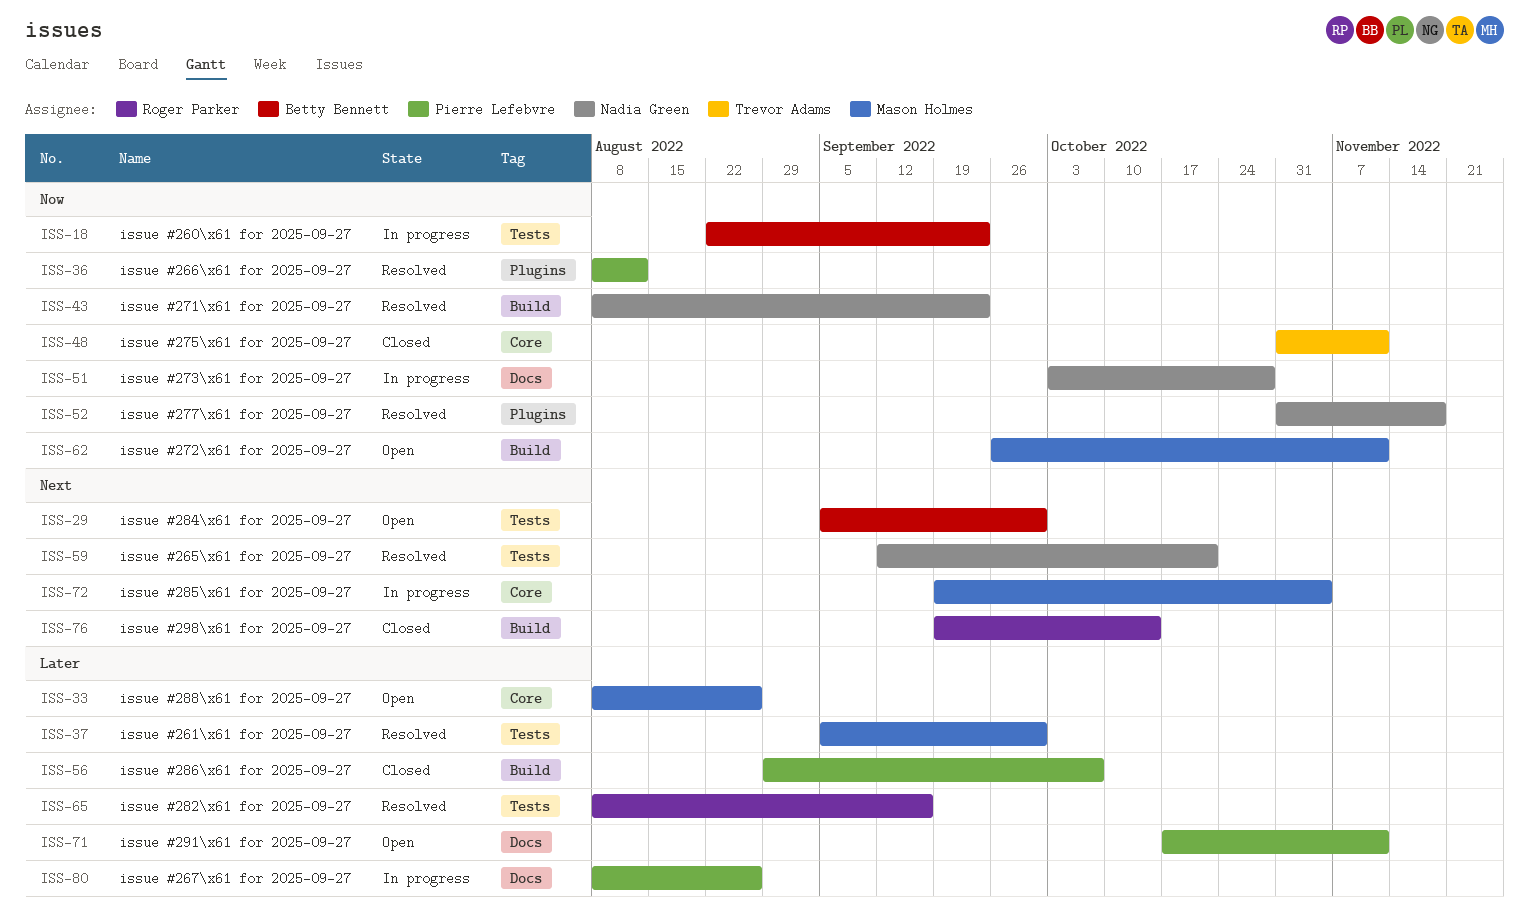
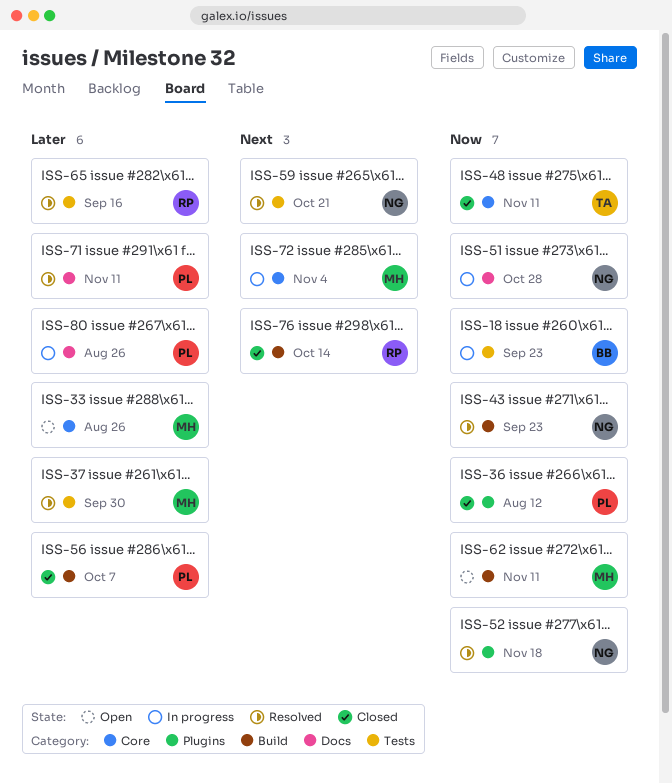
ISS-29: present -> none
ISS-36, status: Resolved -> Closed
ISS-71, status: Open -> Resolved

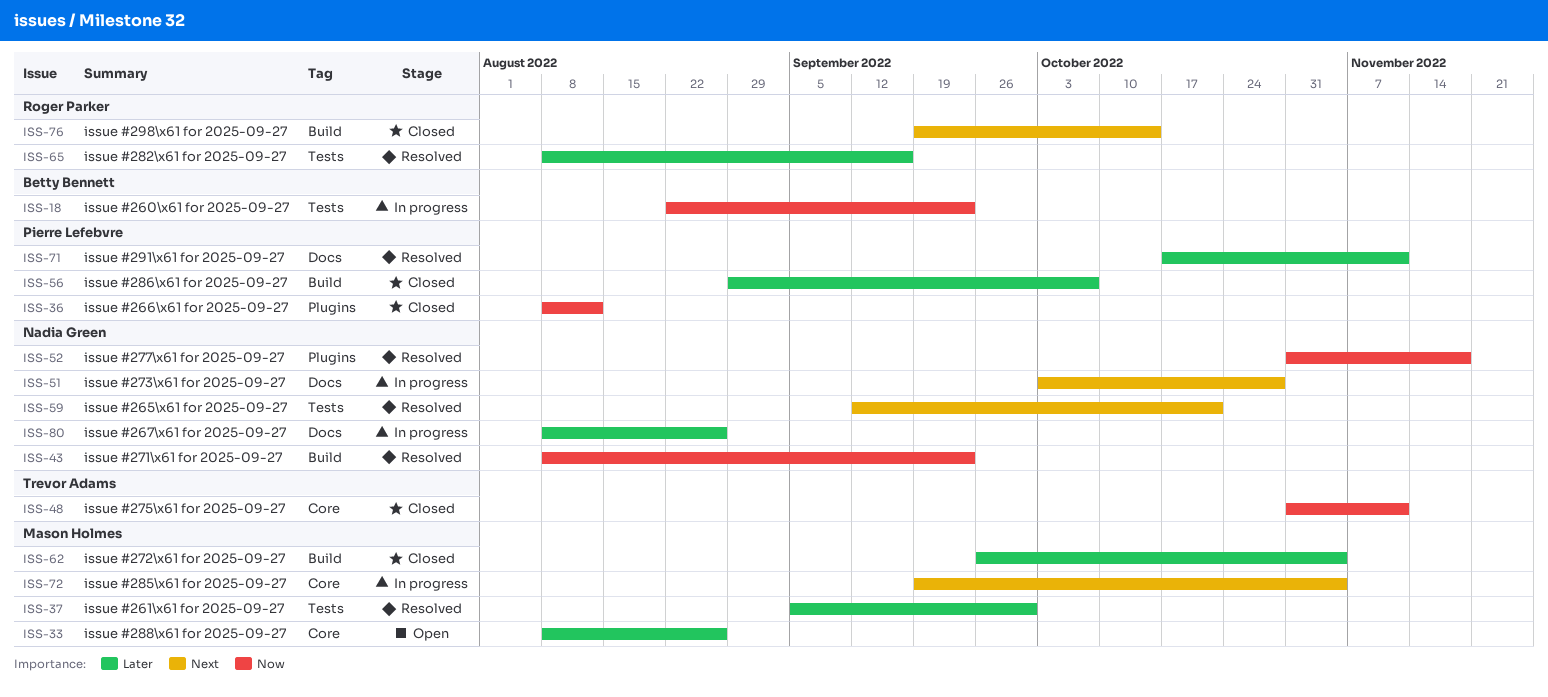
ISS-51, priority: Now -> Next
ISS-62, status: Open -> Closed
ISS-62, priority: Now -> Later
ISS-62, due: Nov 11 -> Nov 4
ISS-80, owner: Pierre Lefebvre -> Nadia Green

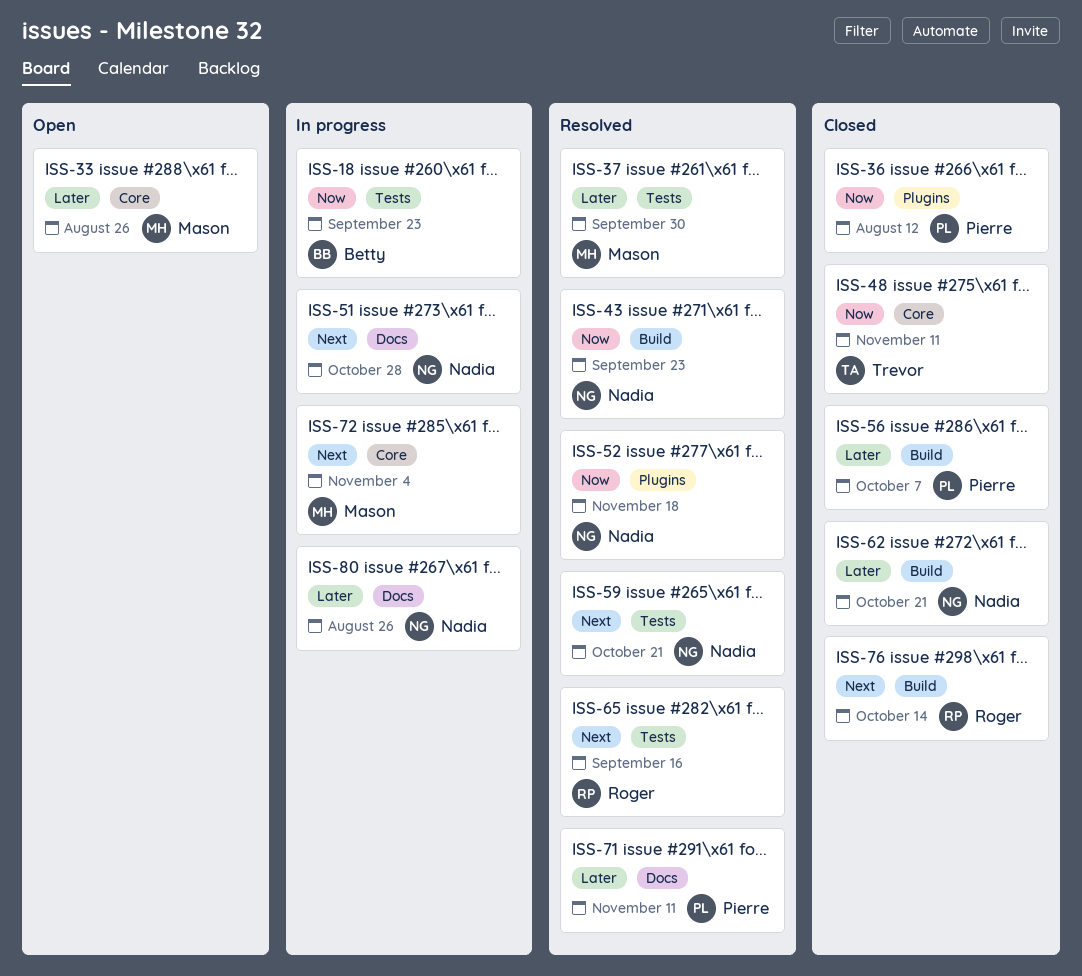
ISS-62, owner: Mason Holmes -> Nadia Green
ISS-62, due: Nov 4 -> Oct 21
ISS-65, priority: Later -> Next

